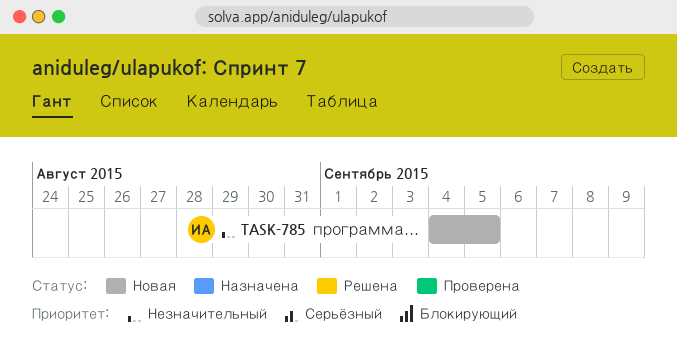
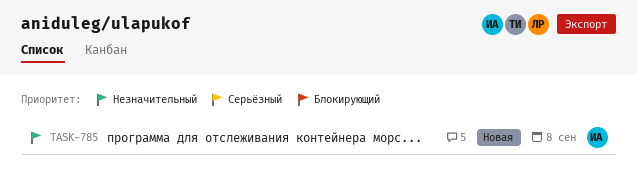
TASK-785, due: Sep 5 -> Sep 8

